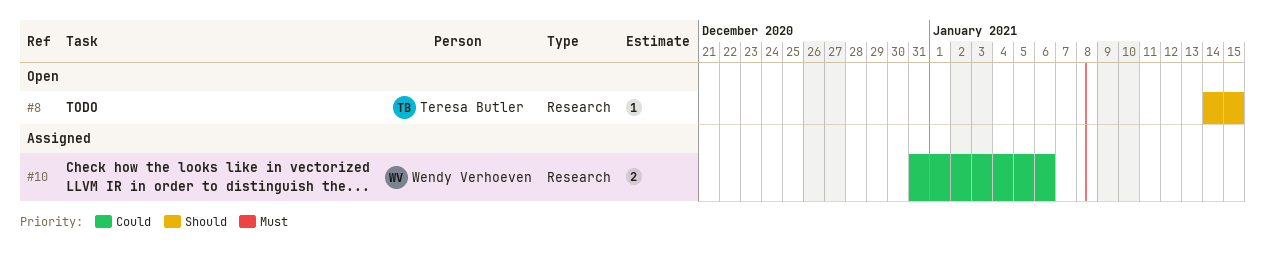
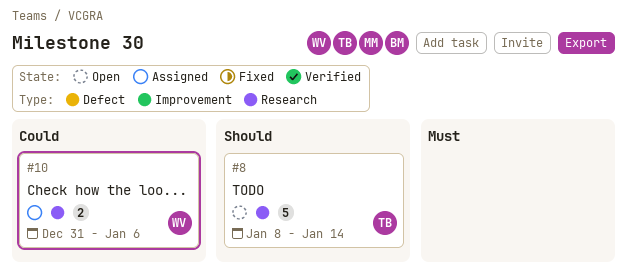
#8, estimate: 1 -> 5
#8, start: Jan 14 -> Jan 8
#8, due: Jan 15 -> Jan 14

